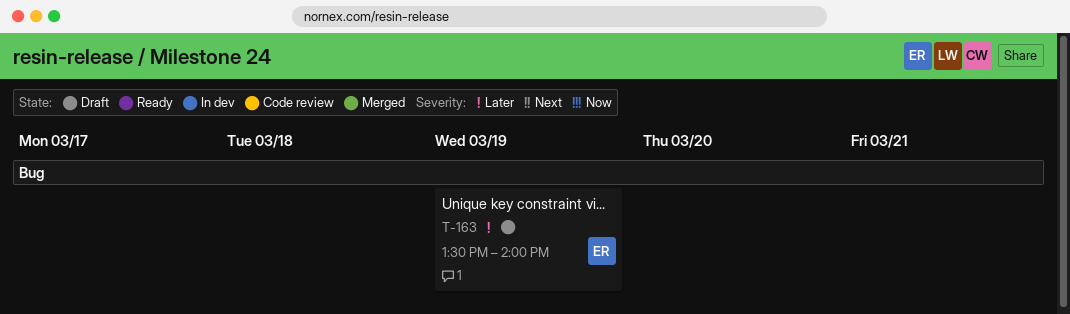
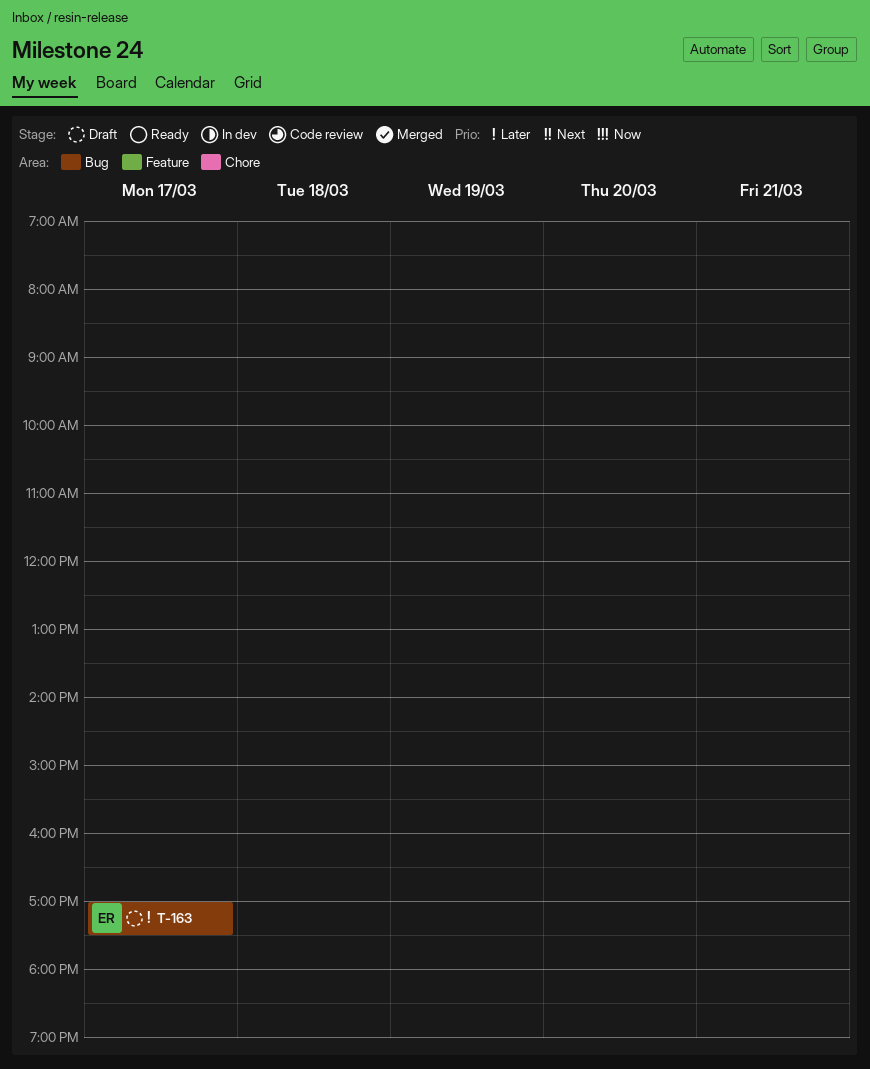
T-163, day: Mar 19 -> Mar 17
T-163, begins: 13:30 -> 17:00
T-163, ends: 14:00 -> 17:30

